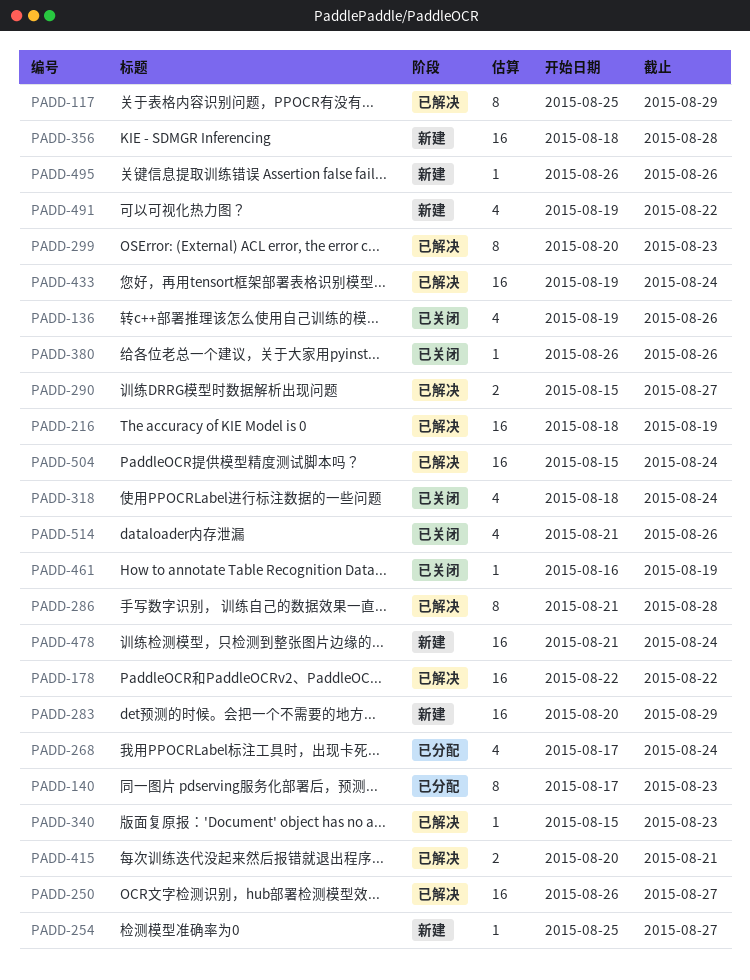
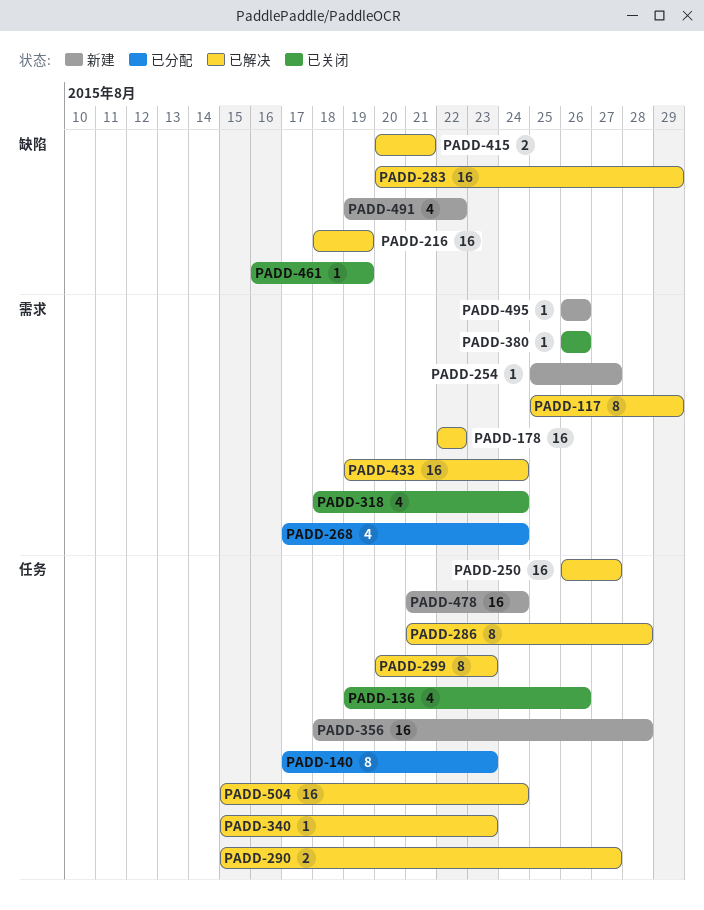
PADD-283, status: 新建 -> 已解决
PADD-514: present -> none

